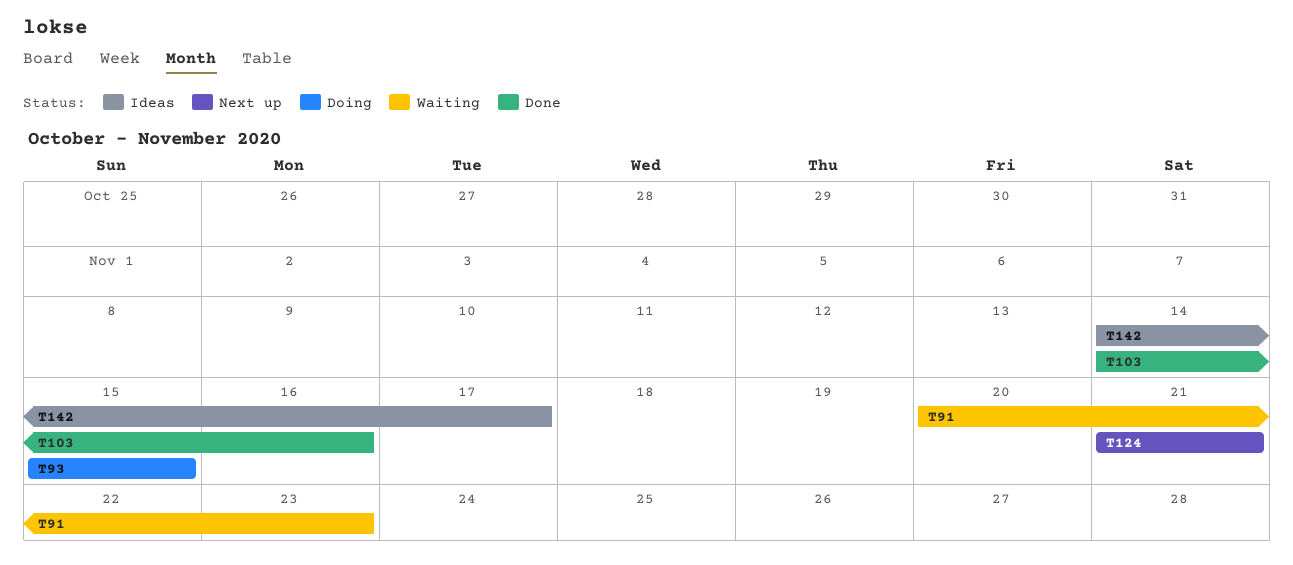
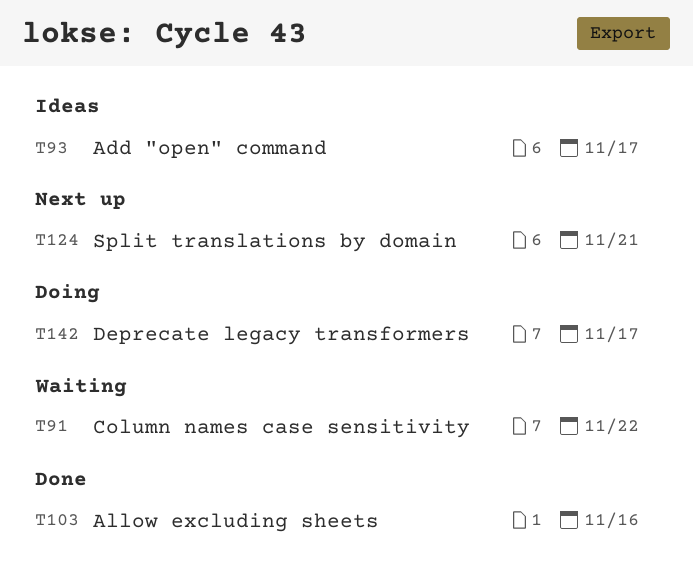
T91, due: Nov 23 -> Nov 22
T93, status: Doing -> Ideas
T93, due: Nov 15 -> Nov 17
T142, status: Ideas -> Doing

